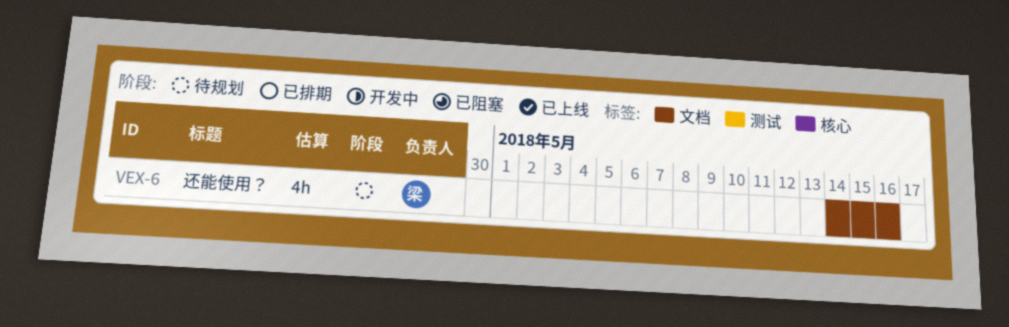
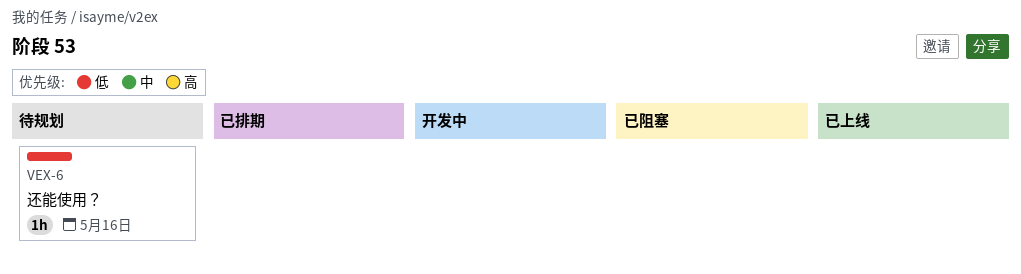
VEX-6, estimate: 4h -> 1h

